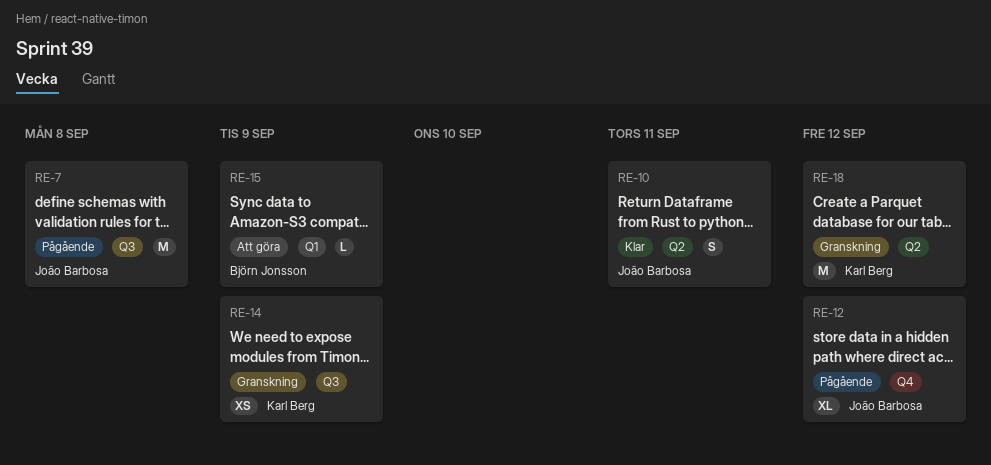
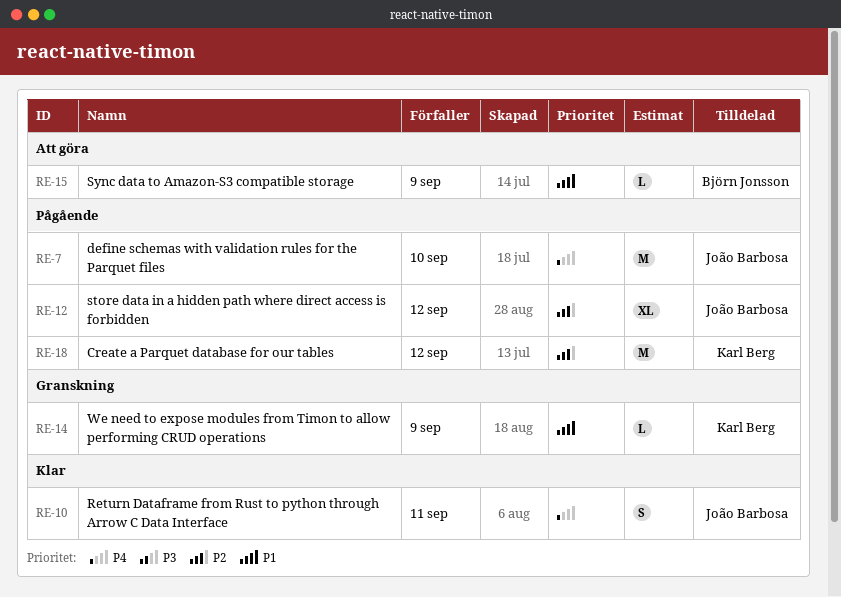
RE-7, due: Sep 8 -> Sep 10
RE-14, estimate: XS -> L
RE-18, status: Granskning -> Pågående

